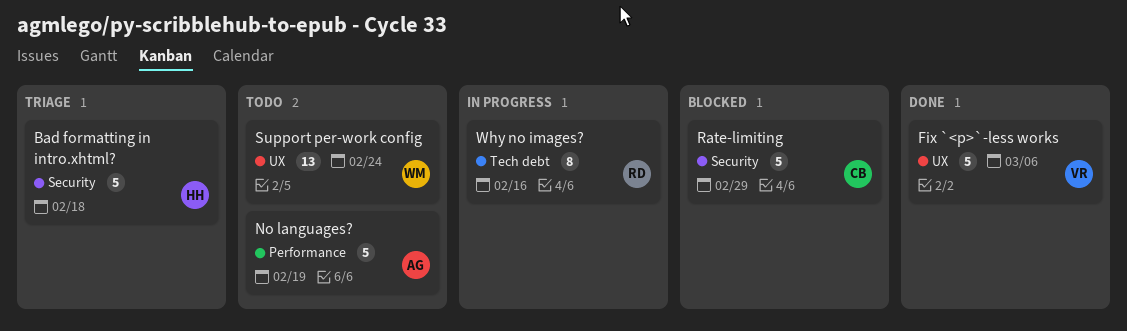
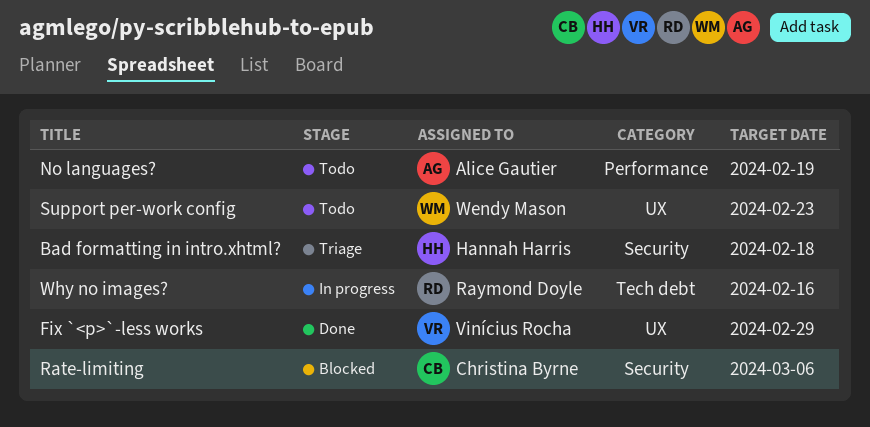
Fix `<p>`-less works, due: Mar 6 -> Feb 29
Rate-limiting, due: Feb 29 -> Mar 6
Support per-work config, due: Feb 24 -> Feb 23

